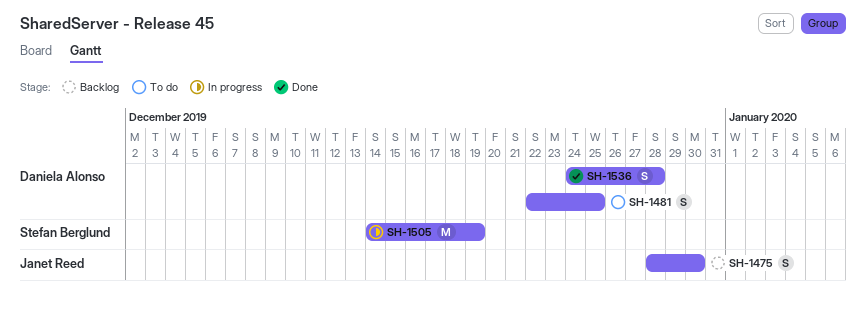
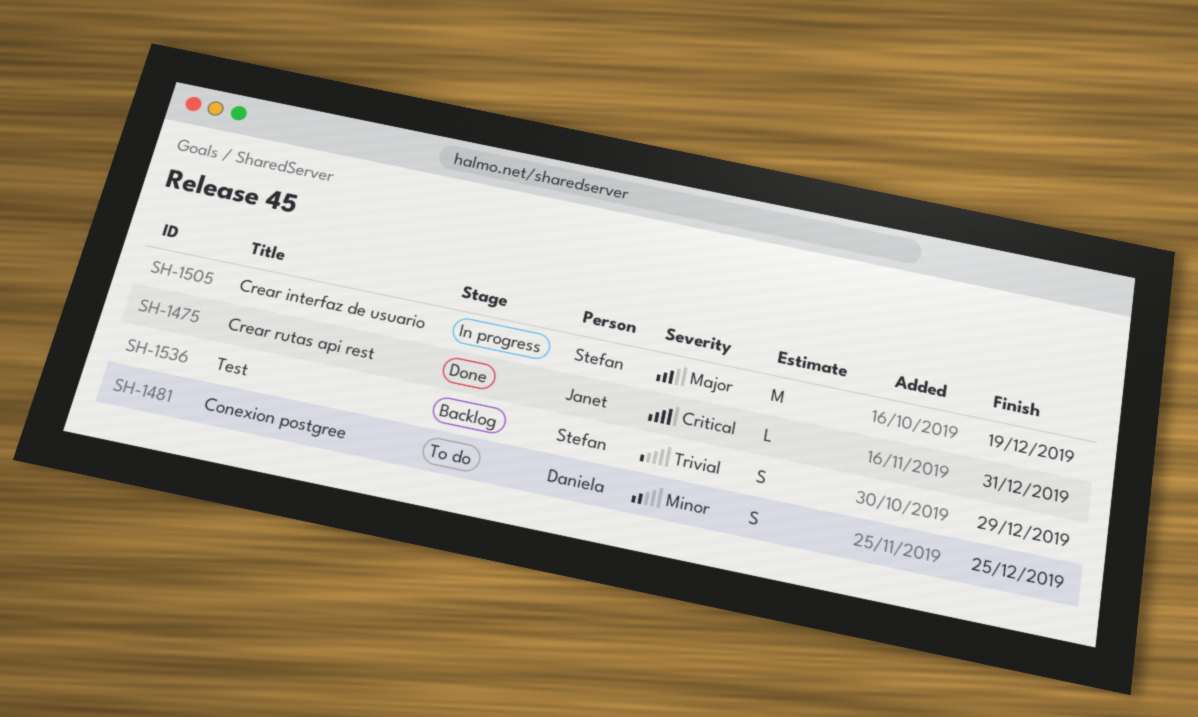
SH-1475, status: Backlog -> Done
SH-1475, estimate: S -> L
SH-1475, due: Dec 30 -> Dec 31
SH-1536, status: Done -> Backlog
SH-1536, owner: Daniela Alonso -> Stefan Berglund
SH-1536, due: Dec 28 -> Dec 29

